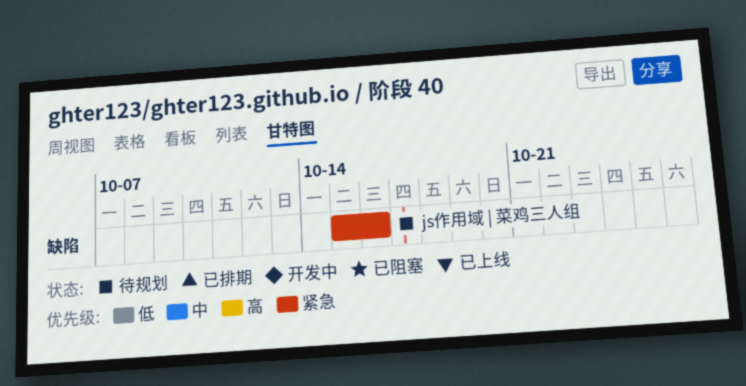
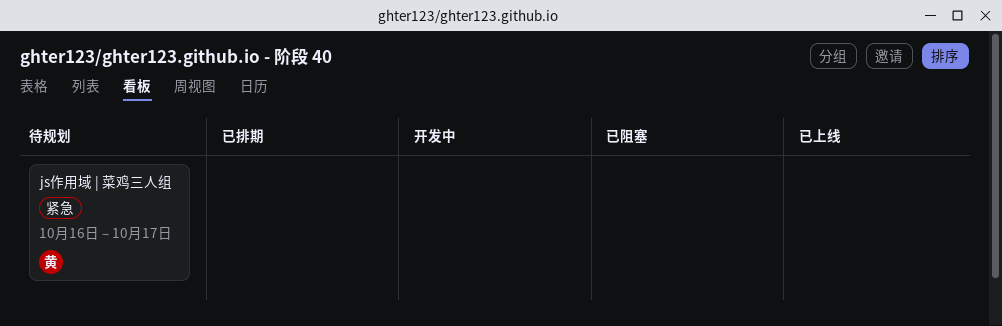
js作用域 | 菜鸡三人组, start: Oct 15 -> Oct 16
js作用域 | 菜鸡三人组, due: Oct 16 -> Oct 17

